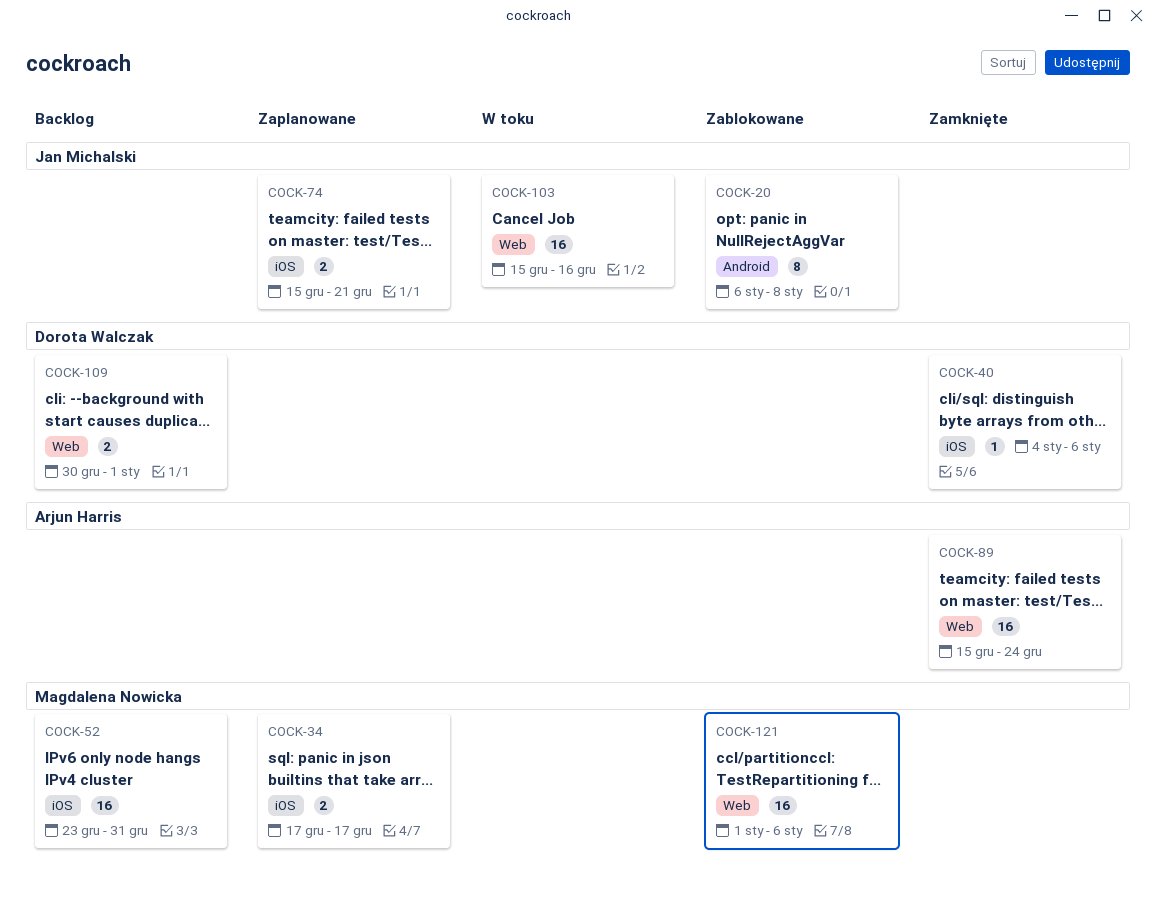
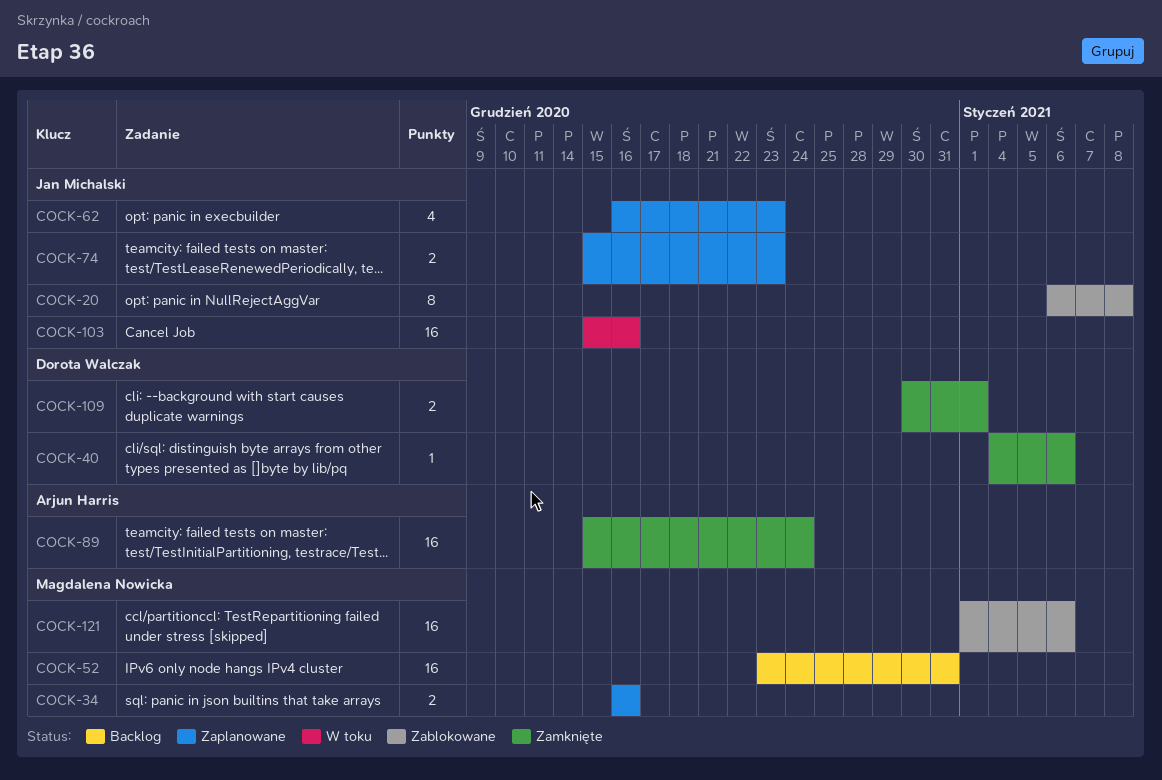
COCK-34, start: Dec 17 -> Dec 16
COCK-34, due: Dec 17 -> Dec 16
COCK-62: none -> present
COCK-74, due: Dec 21 -> Dec 23
COCK-109, status: Backlog -> Zamknięte

